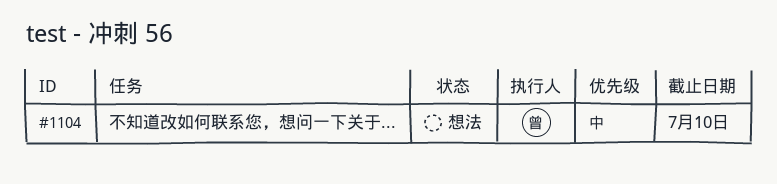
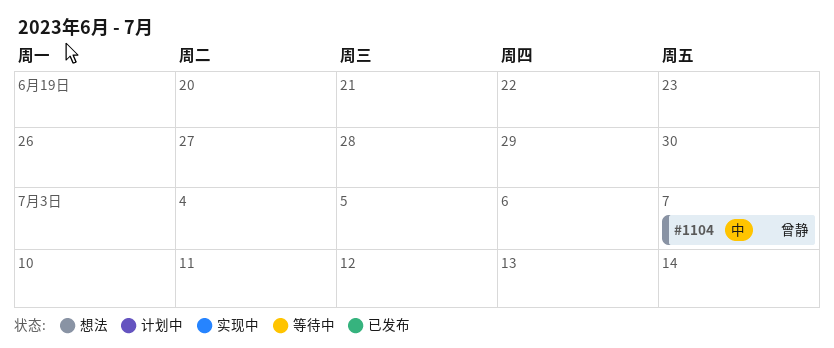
#1104, due: Jul 10 -> Jul 7

